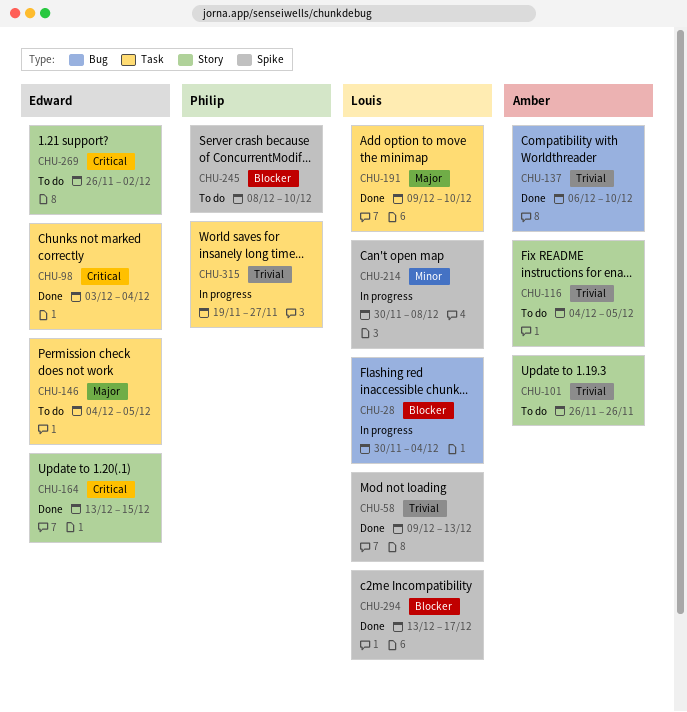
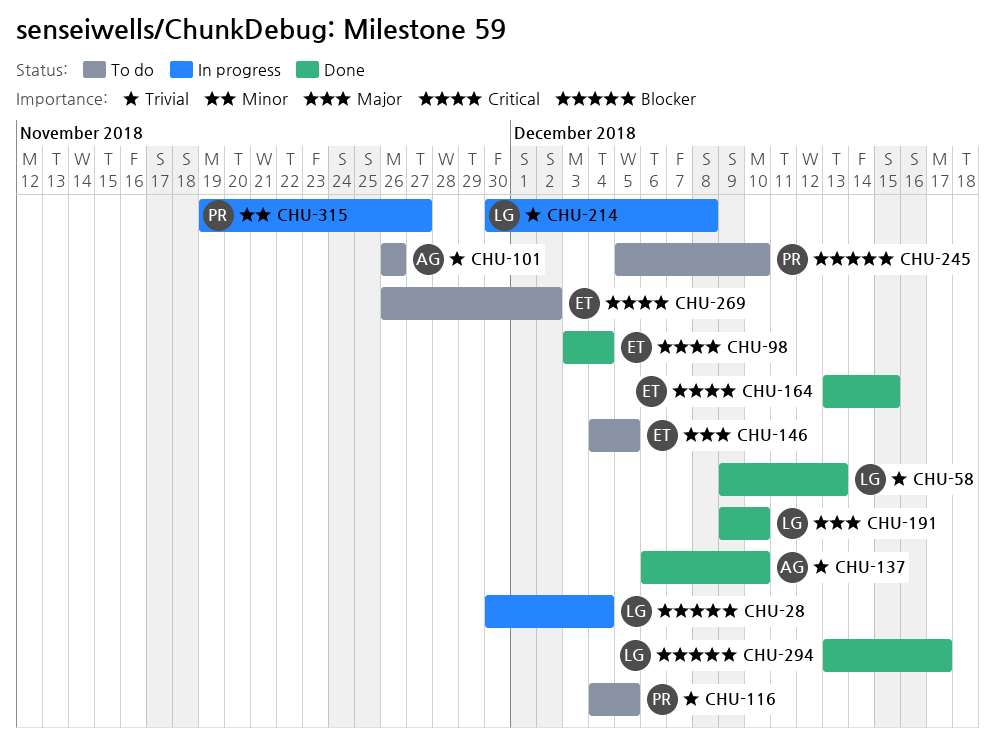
CHU-116, owner: Amber -> Philip
CHU-214, priority: Minor -> Trivial
CHU-245, start: Dec 8 -> Dec 5
CHU-315, priority: Trivial -> Minor

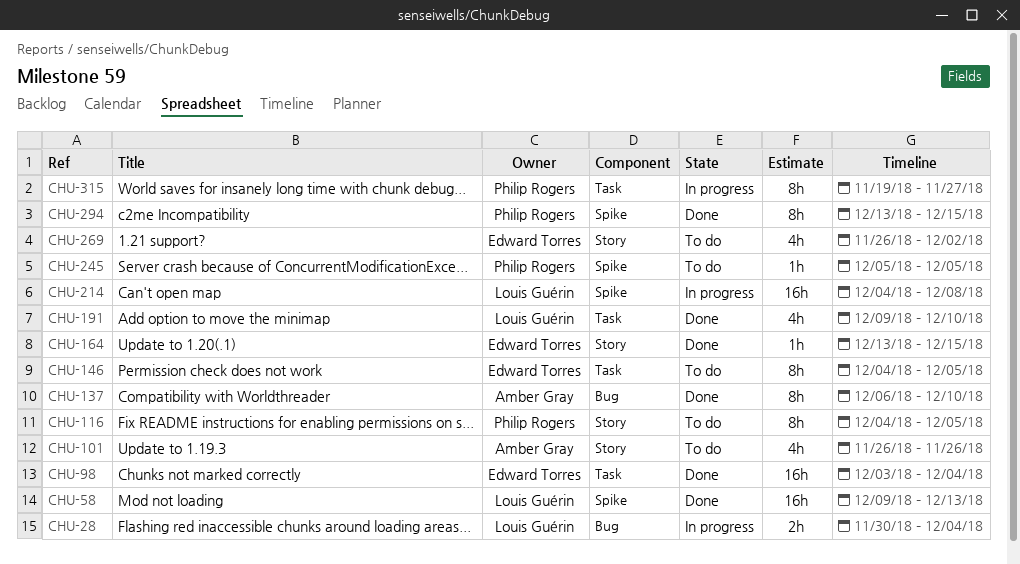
CHU-214, start: Nov 30 -> Dec 4
CHU-245, due: Dec 10 -> Dec 5
CHU-294, owner: Louis Guérin -> Philip Rogers
CHU-294, due: Dec 17 -> Dec 15

